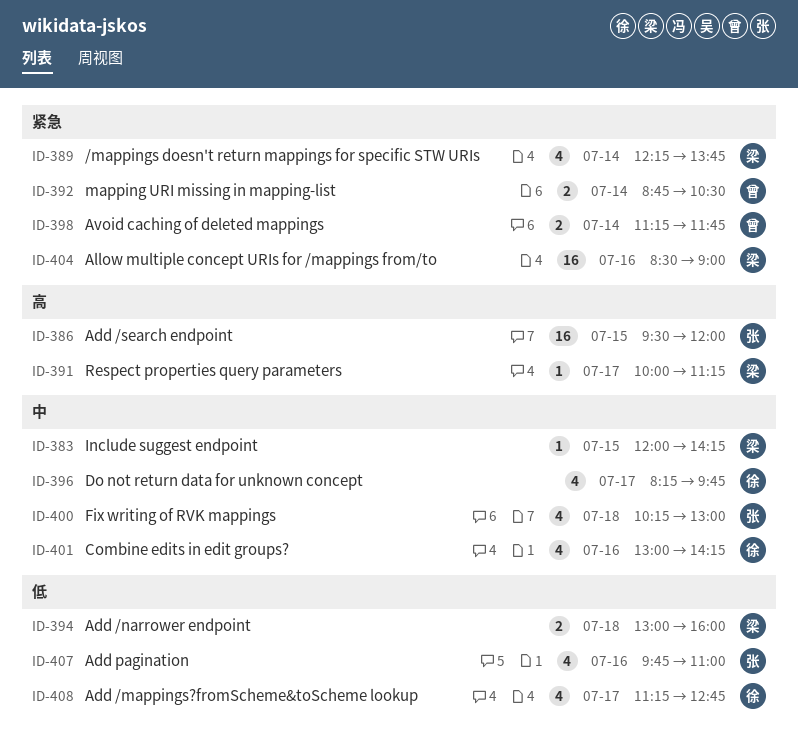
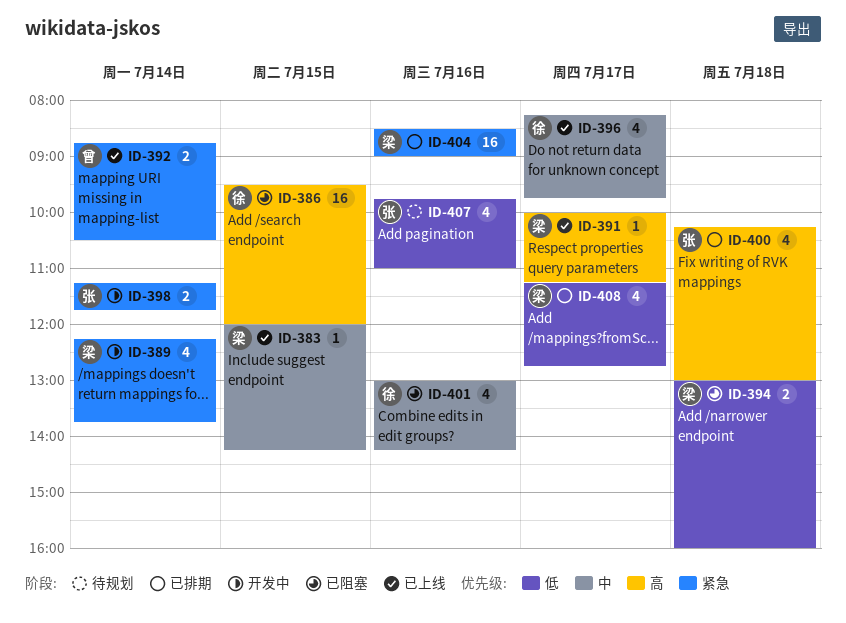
ID-386, owner: 张 -> 徐
ID-398, owner: 曾 -> 张
ID-400, priority: 中 -> 高
ID-408, owner: 徐 -> 梁

